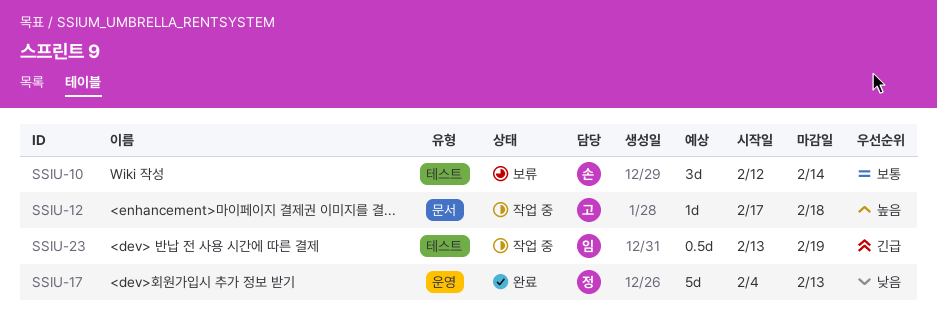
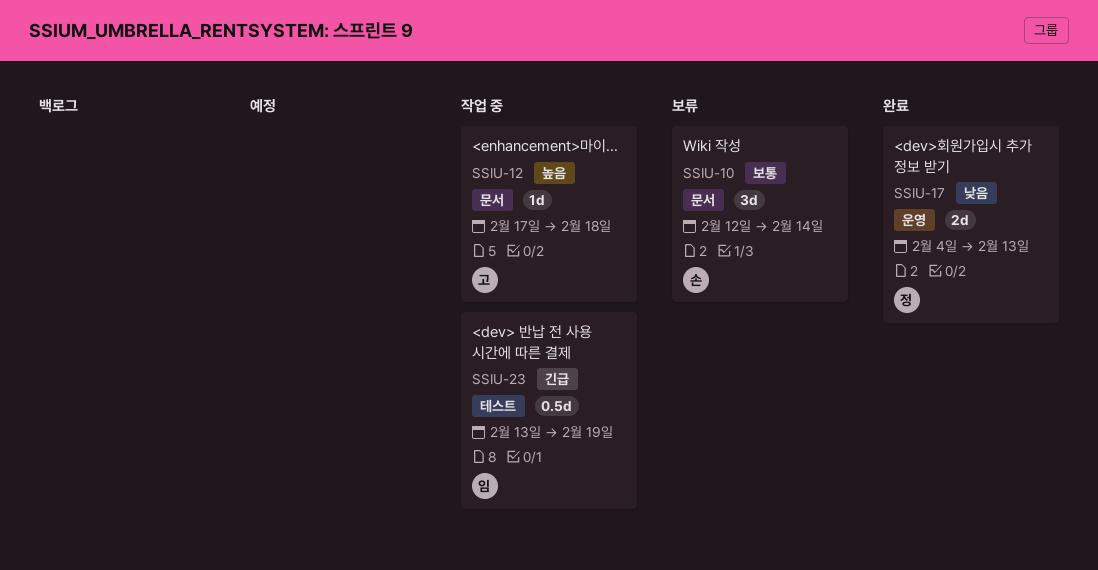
SSIU-10, label: 테스트 -> 문서
SSIU-17, estimate: 5d -> 2d

